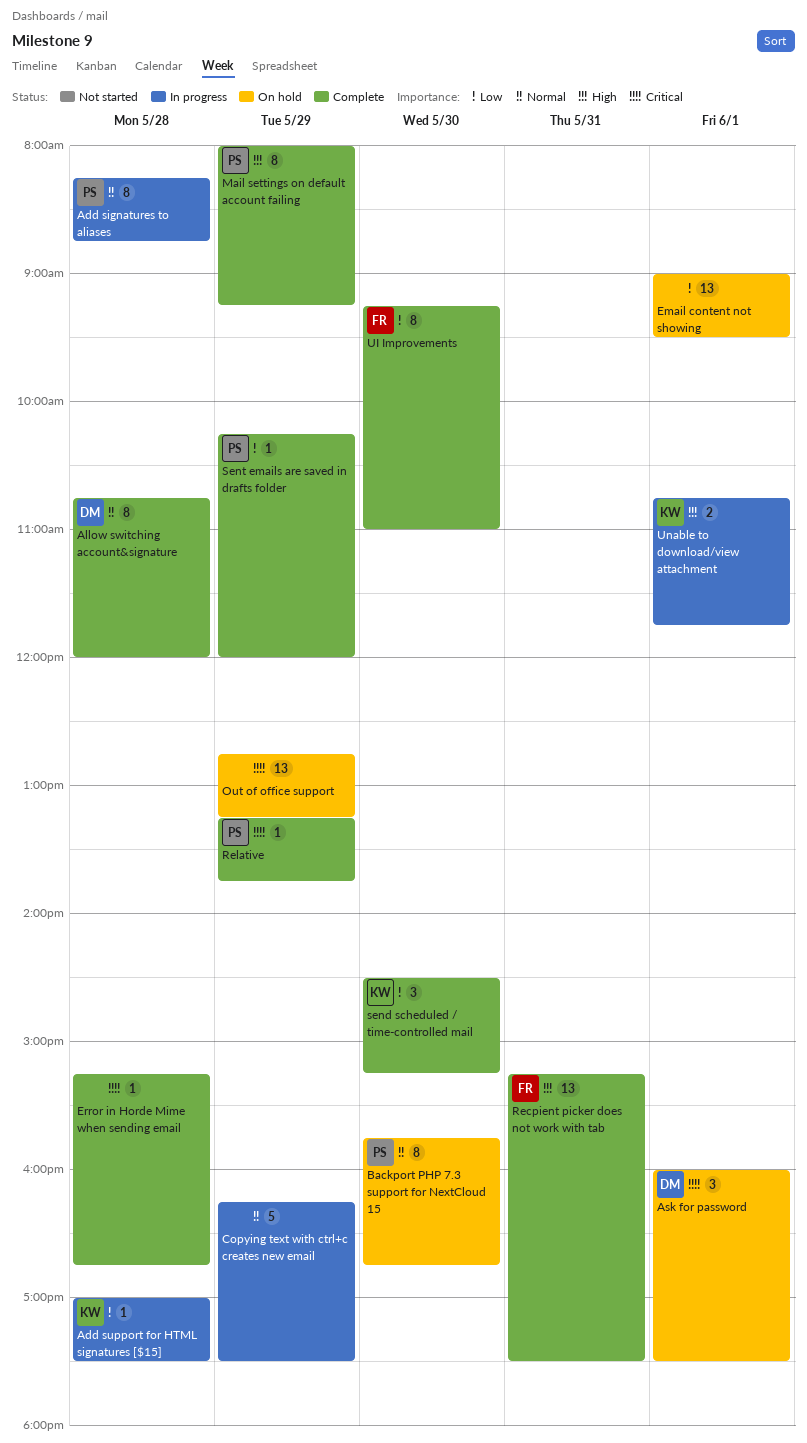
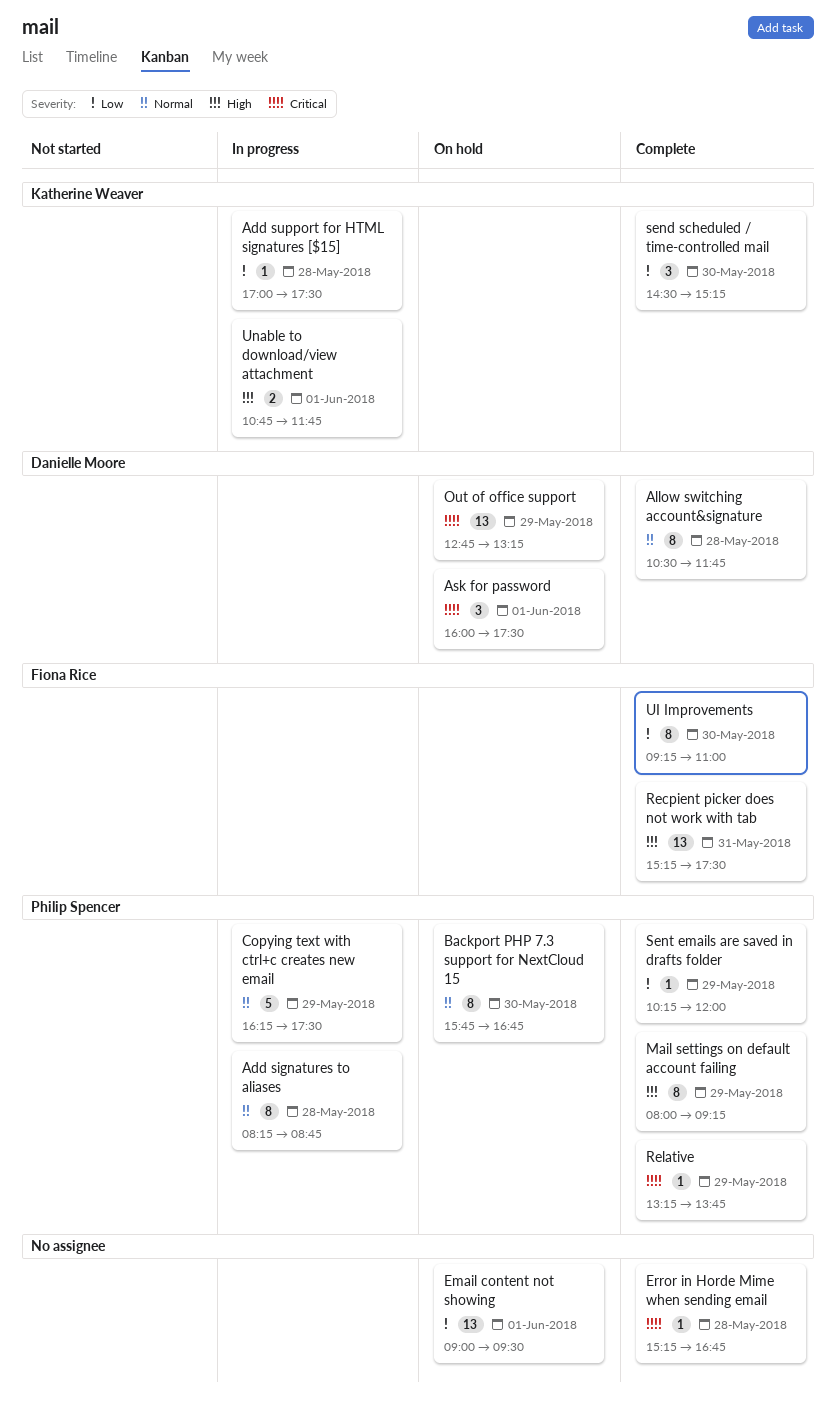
Allow switching account&signature, begins: 10:45 -> 10:30
Allow switching account&signature, ends: 12:00 -> 11:45
Copying text with ctrl+c creates new email, owner: none -> Philip Spencer
Out of office support, owner: none -> Danielle Moore

